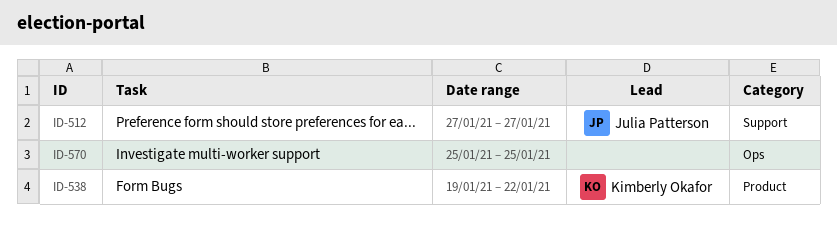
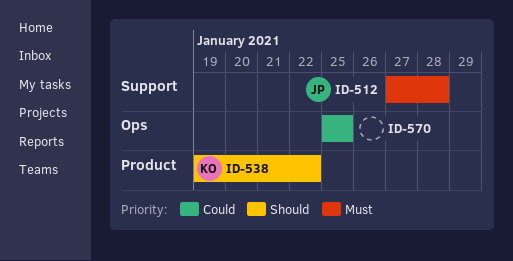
ID-512, due: Jan 27 -> Jan 28

